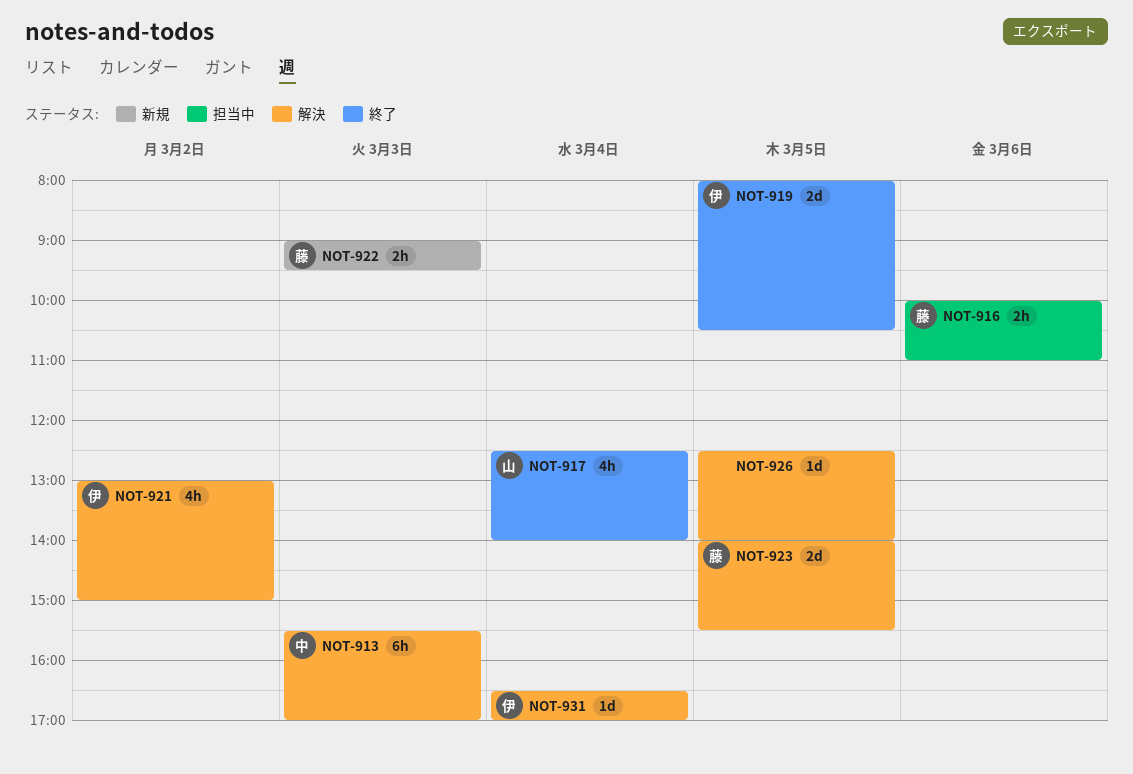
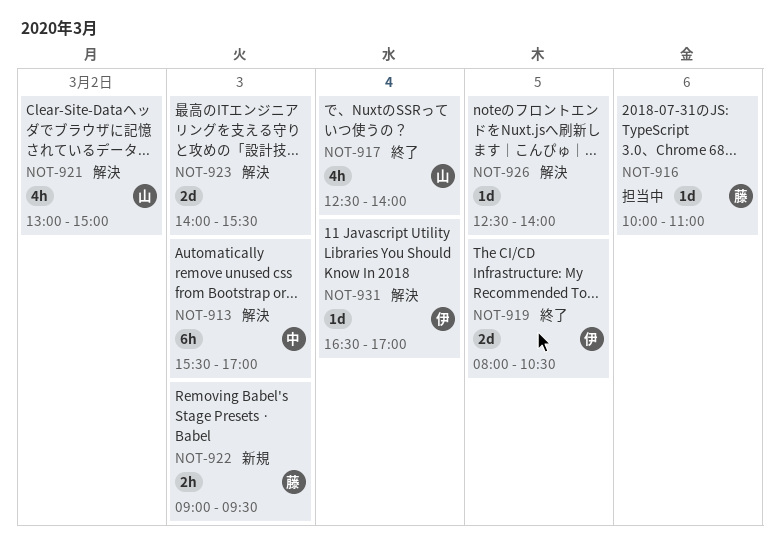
NOT-916, estimate: 2h -> 1d
NOT-921, owner: 伊 -> 山
NOT-923, owner: 藤 -> none
NOT-923, day: Mar 5 -> Mar 3

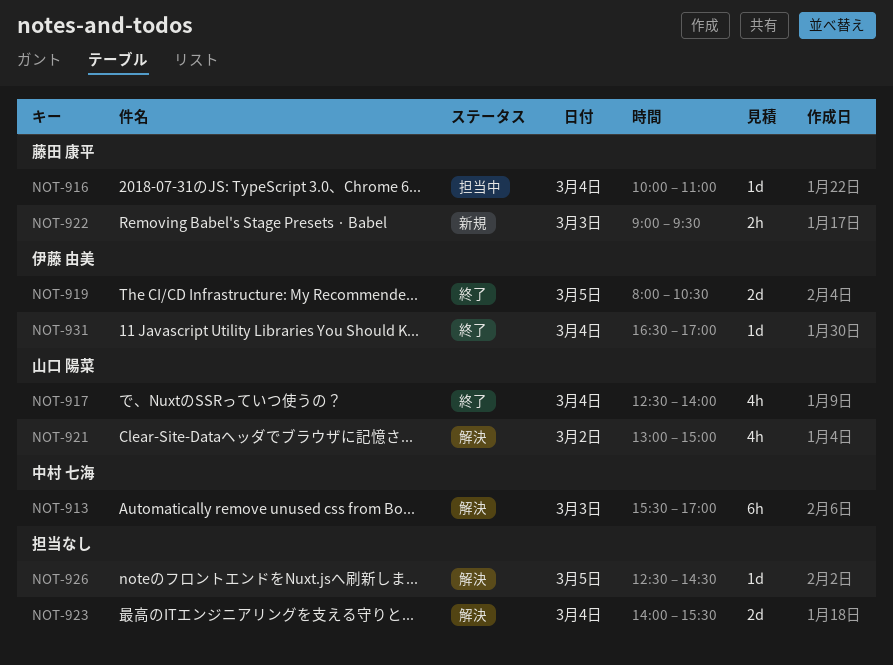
NOT-916, day: Mar 6 -> Mar 4
NOT-923, day: Mar 3 -> Mar 4
NOT-926, ends: 14:00 -> 14:30
NOT-931, status: 解決 -> 終了

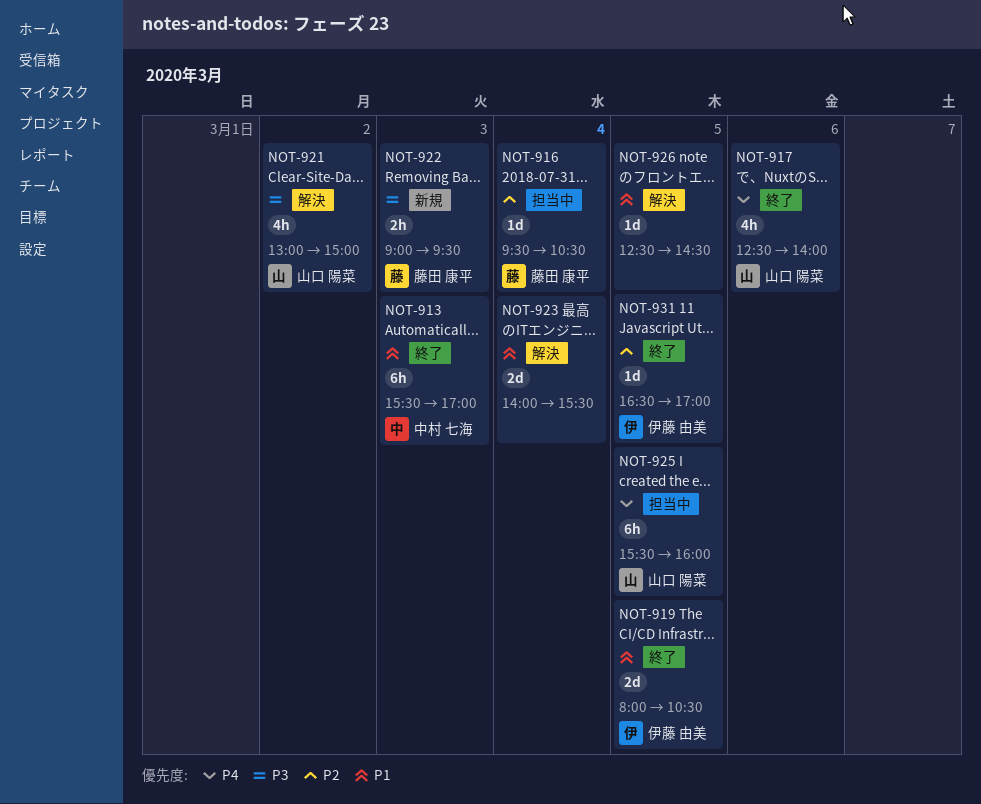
NOT-913, status: 解決 -> 終了
NOT-916, begins: 10:00 -> 09:30
NOT-916, ends: 11:00 -> 10:30
NOT-917, day: Mar 4 -> Mar 6
NOT-925: none -> present
NOT-931, day: Mar 4 -> Mar 5

